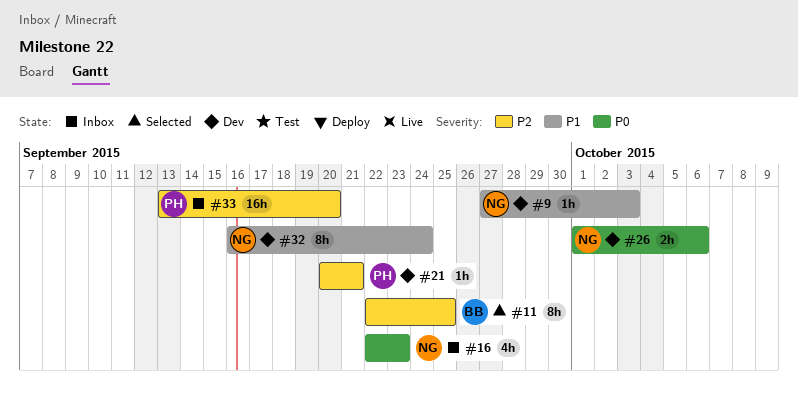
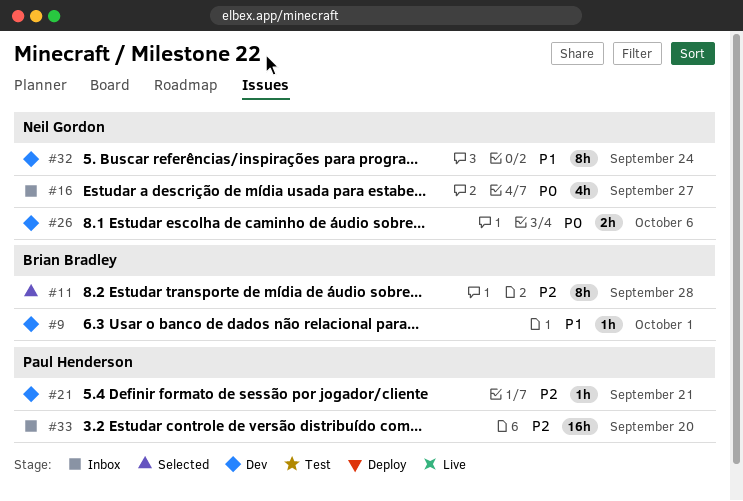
#9, owner: Neil Gordon -> Brian Bradley
#9, due: Oct 3 -> Oct 1
#11, due: Sep 25 -> Sep 28
#16, due: Sep 23 -> Sep 27

